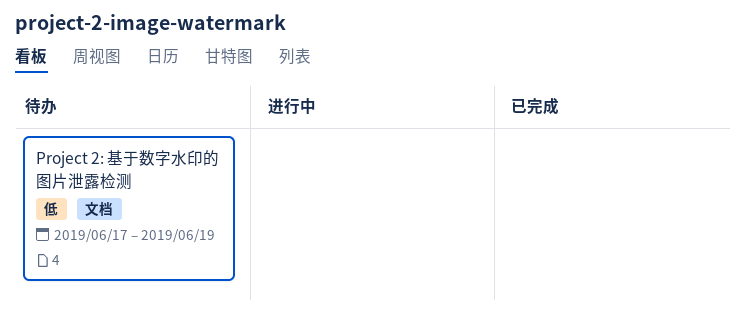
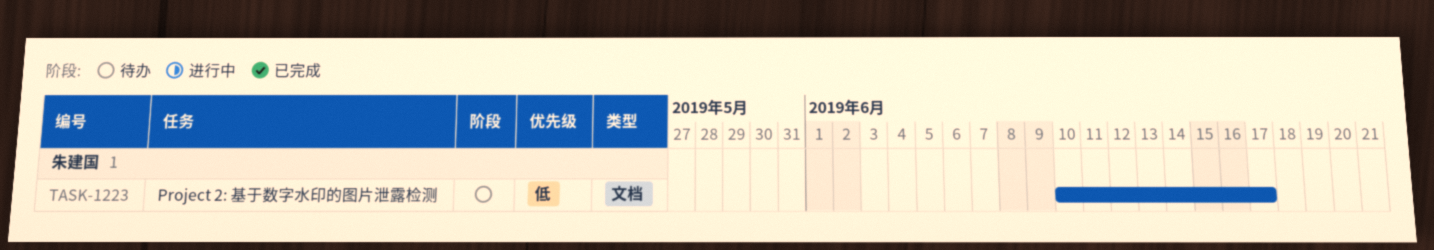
Project 2: 基于数字水印的图片泄露检测, start: Jun 17 -> Jun 10
Project 2: 基于数字水印的图片泄露检测, due: Jun 19 -> Jun 17

